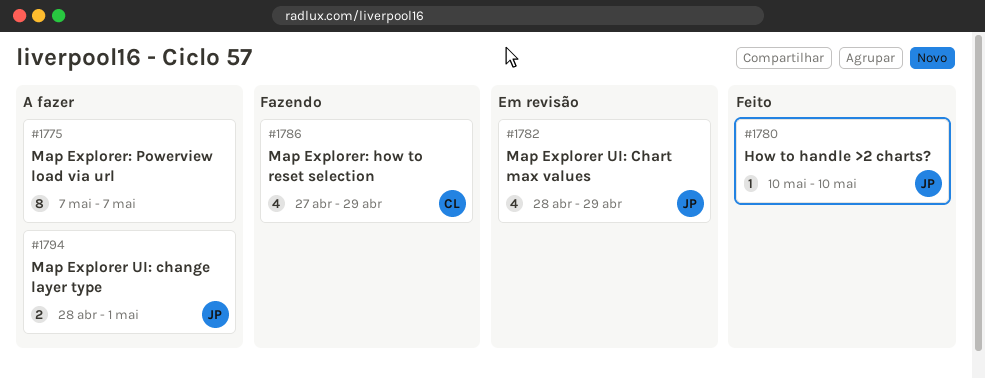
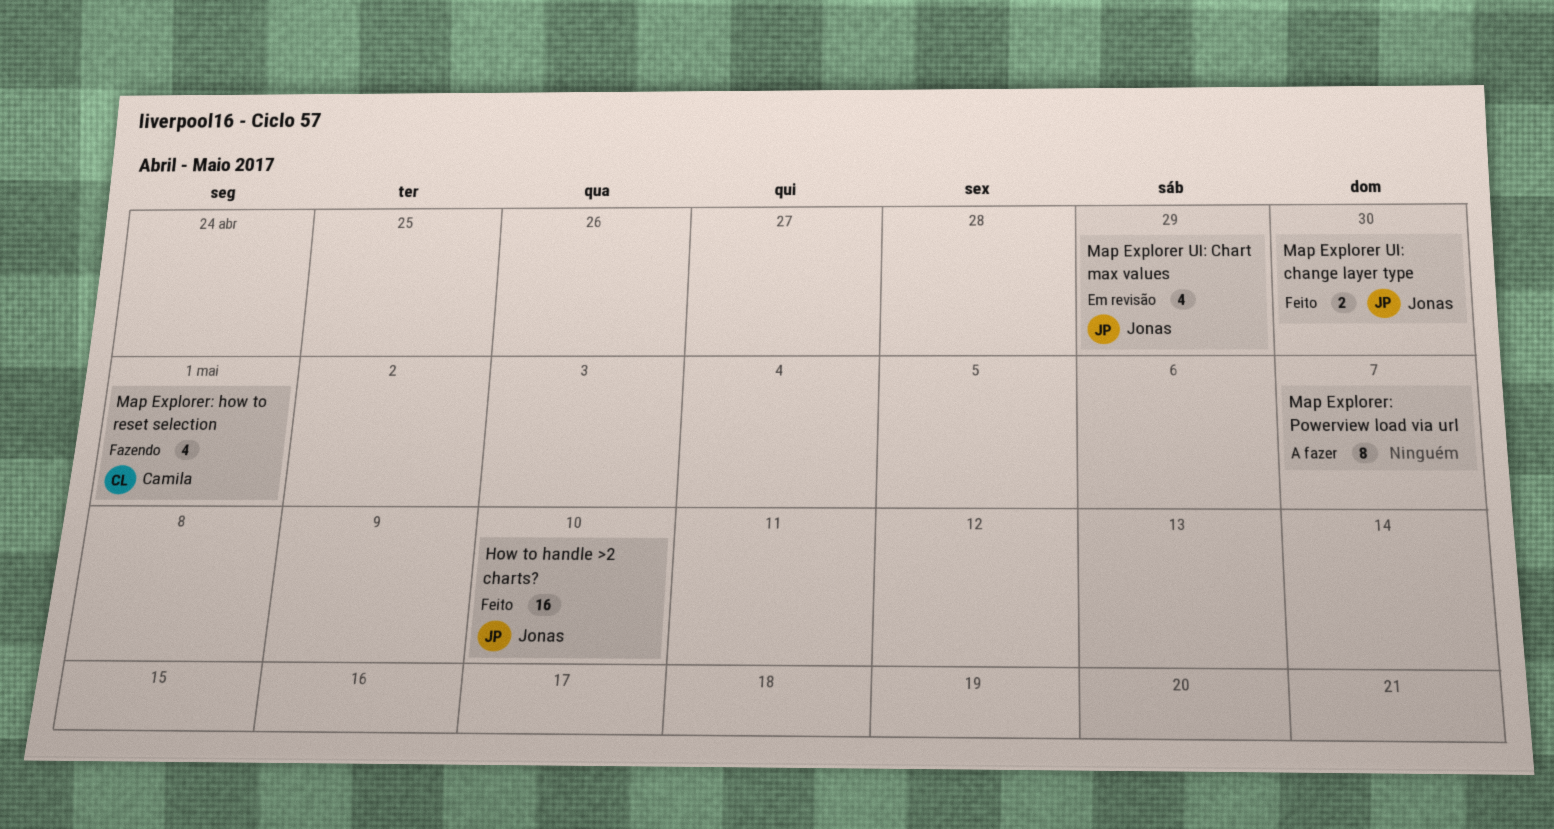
How to handle >2 charts?, estimate: 1 -> 16
Map Explorer UI: change layer type, status: A fazer -> Feito
Map Explorer UI: change layer type, due: May 1 -> Apr 30
Map Explorer: how to reset selection, due: Apr 29 -> May 1

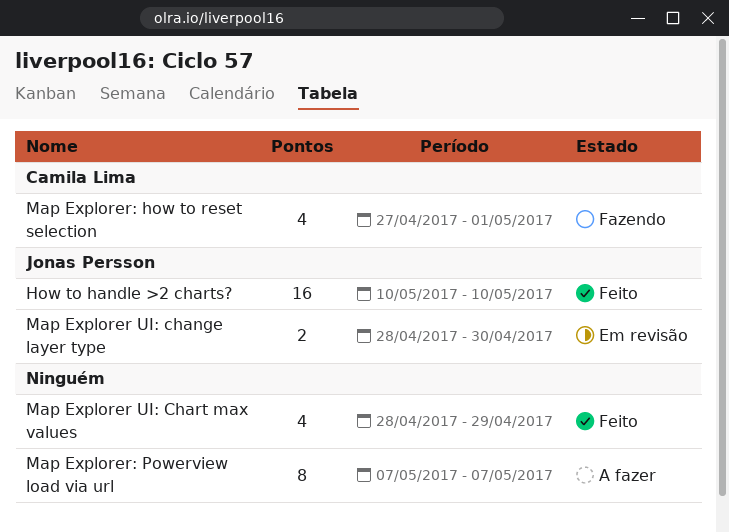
Map Explorer UI: change layer type, status: Feito -> Em revisão
Map Explorer UI: Chart max values, status: Em revisão -> Feito
Map Explorer UI: Chart max values, owner: Jonas Persson -> none

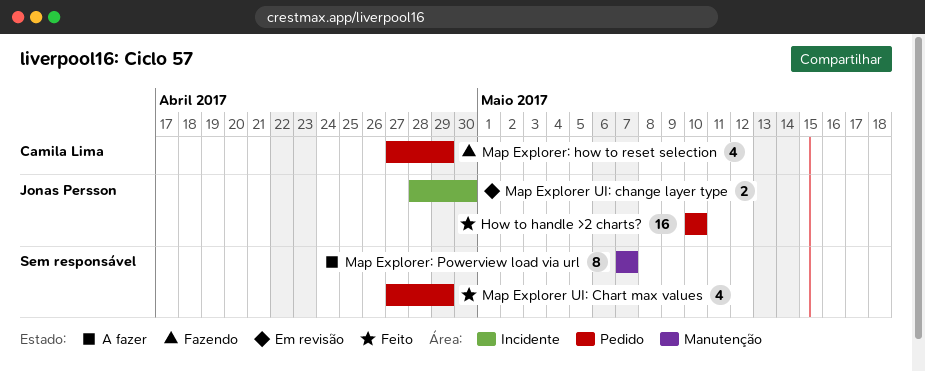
Map Explorer UI: Chart max values, start: Apr 28 -> Apr 27
Map Explorer: how to reset selection, due: May 1 -> Apr 29

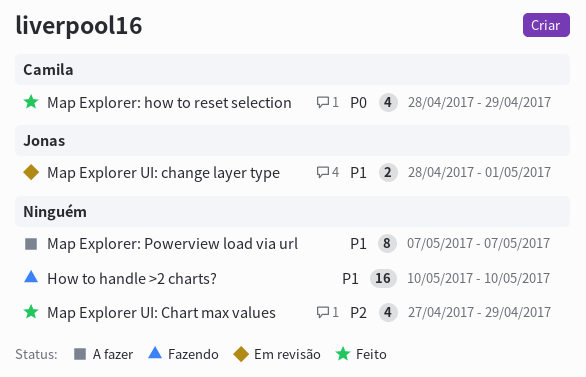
How to handle >2 charts?, status: Feito -> Fazendo
How to handle >2 charts?, owner: Jonas Persson -> none
Map Explorer UI: change layer type, due: Apr 30 -> May 1
Map Explorer: how to reset selection, status: Fazendo -> Feito
Map Explorer: how to reset selection, start: Apr 27 -> Apr 28

